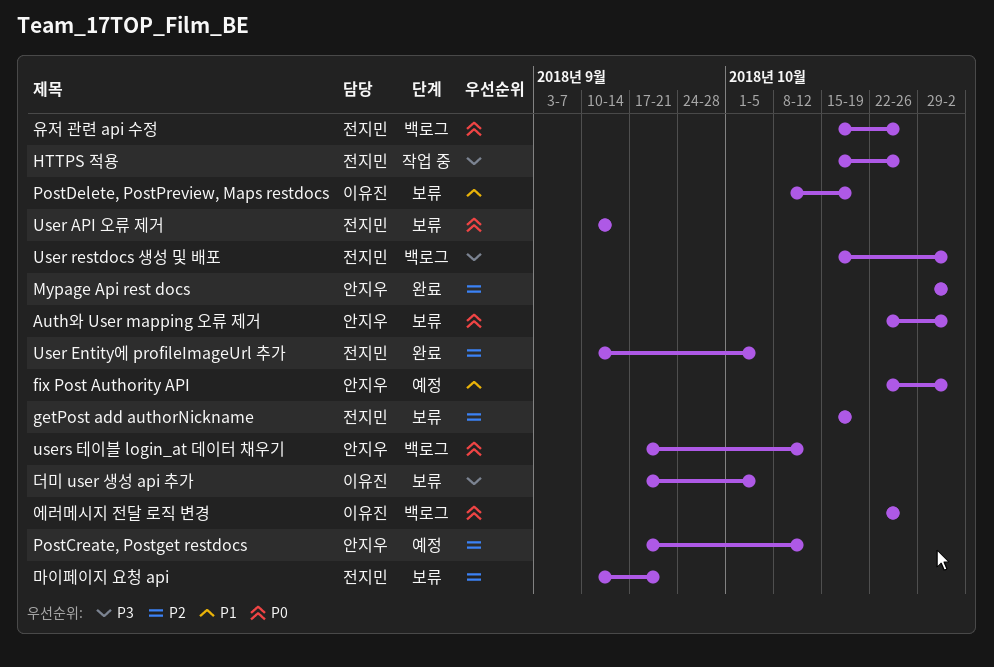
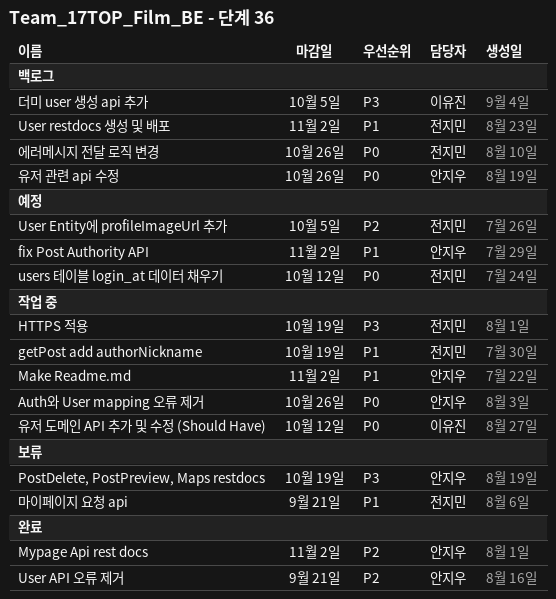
Auth와 User mapping 오류 제거, status: 보류 -> 작업 중
Auth와 User mapping 오류 제거, due: Nov 2 -> Oct 26
getPost add authorNickname, status: 보류 -> 작업 중
getPost add authorNickname, priority: P2 -> P1
HTTPS 적용, due: Oct 26 -> Oct 19
Make Readme.md: none -> present
PostCreate, Postget restdocs: present -> none
PostDelete, PostPreview, Maps restdocs, owner: 이유진 -> 안지우
PostDelete, PostPreview, Maps restdocs, priority: P1 -> P3
User API 오류 제거, status: 보류 -> 완료
User API 오류 제거, owner: 전지민 -> 안지우
User API 오류 제거, priority: P0 -> P2
User API 오류 제거, due: Sep 14 -> Sep 21
User Entity에 profileImageUrl 추가, status: 완료 -> 예정
User restdocs 생성 및 배포, priority: P3 -> P1
users 테이블 login_at 데이터 채우기, status: 백로그 -> 예정
users 테이블 login_at 데이터 채우기, owner: 안지우 -> 전지민
더미 user 생성 api 추가, status: 보류 -> 백로그
마이페이지 요청 api, priority: P2 -> P1
에러메시지 전달 로직 변경, owner: 이유진 -> 전지민
유저 관련 api 수정, owner: 전지민 -> 안지우
유저 도메인 API 추가 및 수정 (Should Have): none -> present

